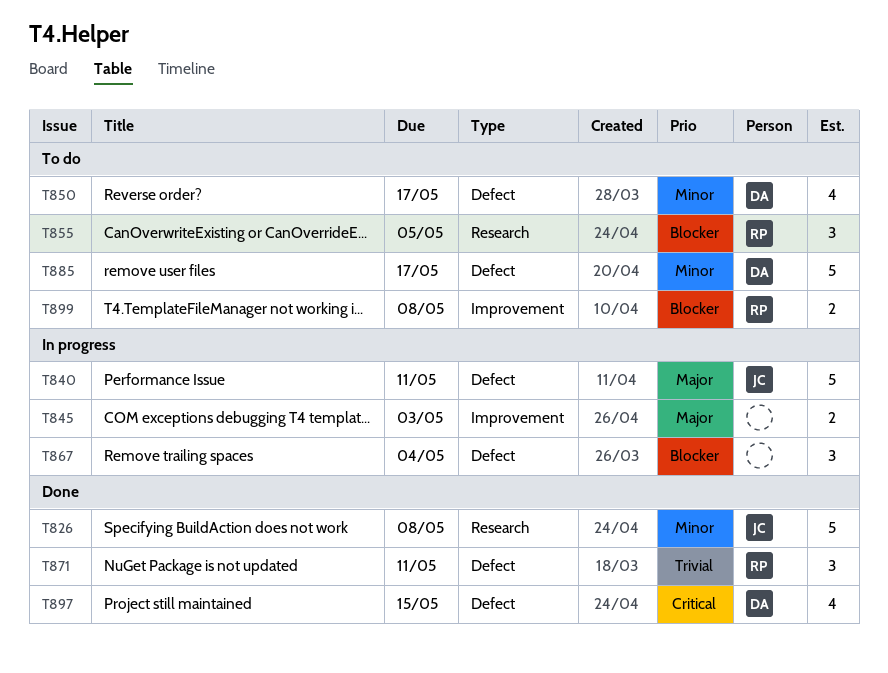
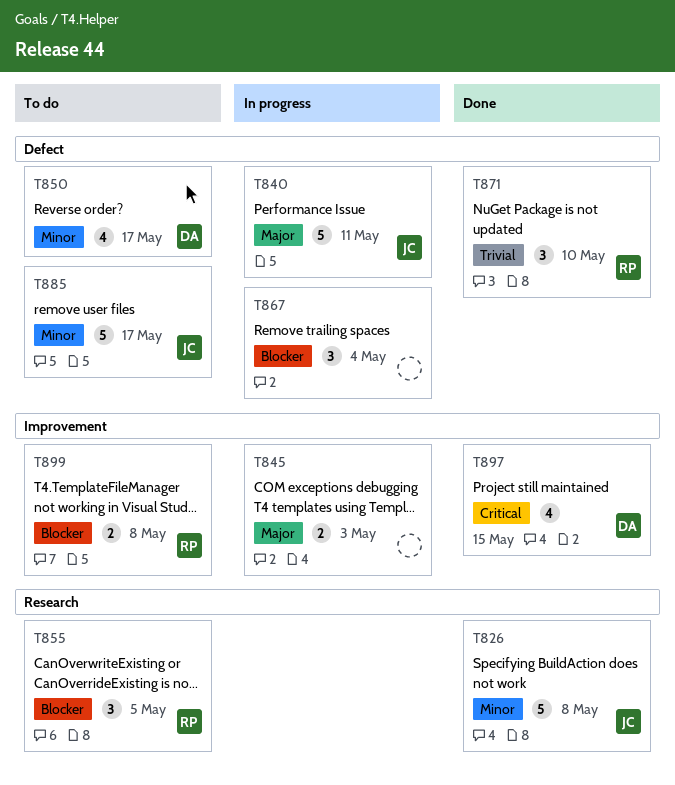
T871, due: May 11 -> May 10
T885, owner: DA -> JC
T897, label: Defect -> Improvement

